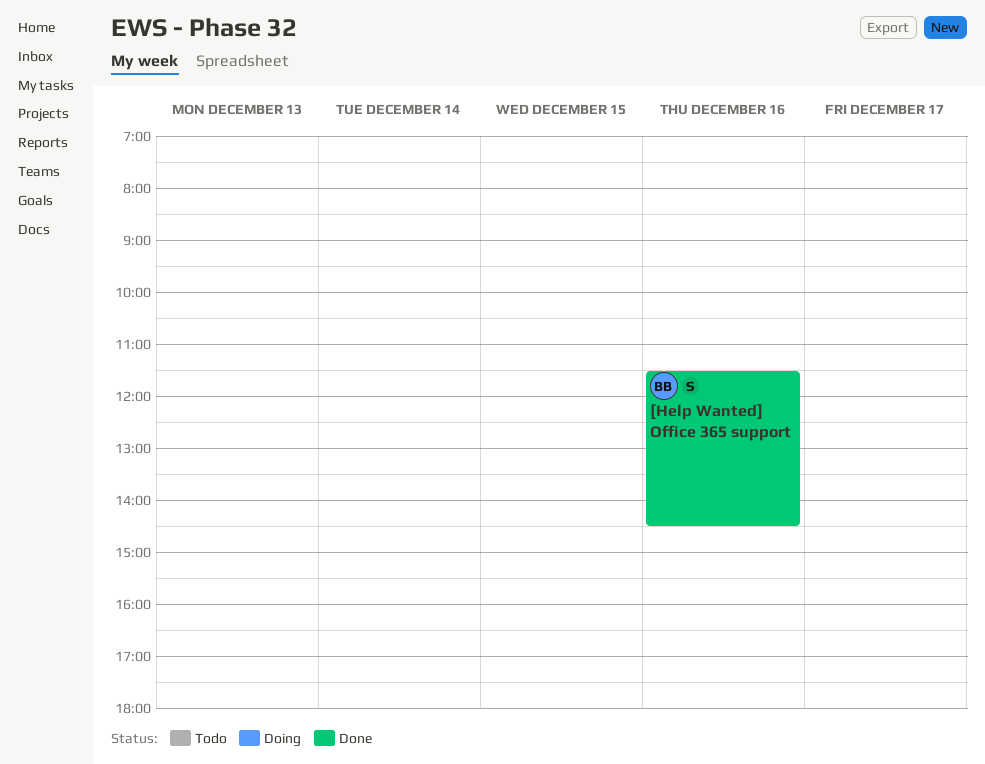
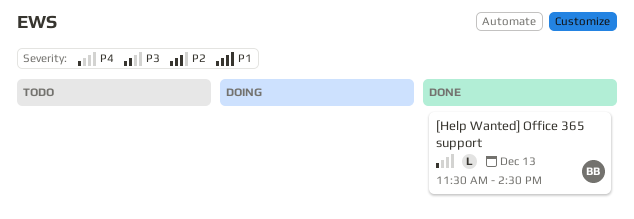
[Help Wanted] Office 365 support, estimate: S -> L
[Help Wanted] Office 365 support, day: Dec 16 -> Dec 13

